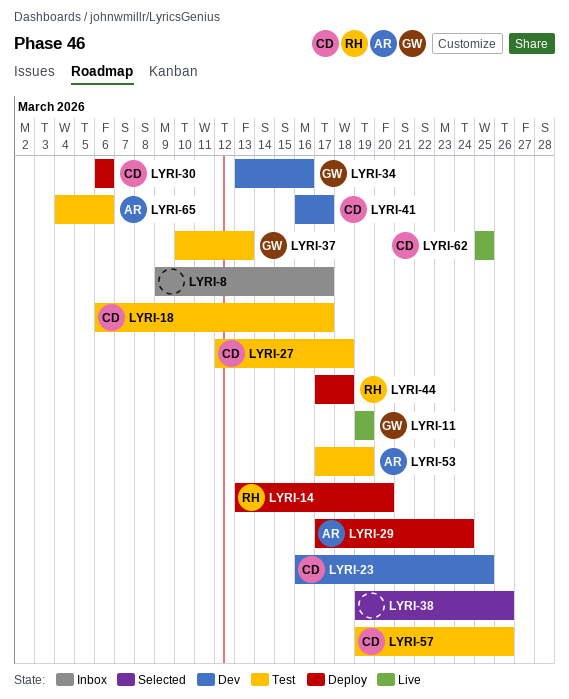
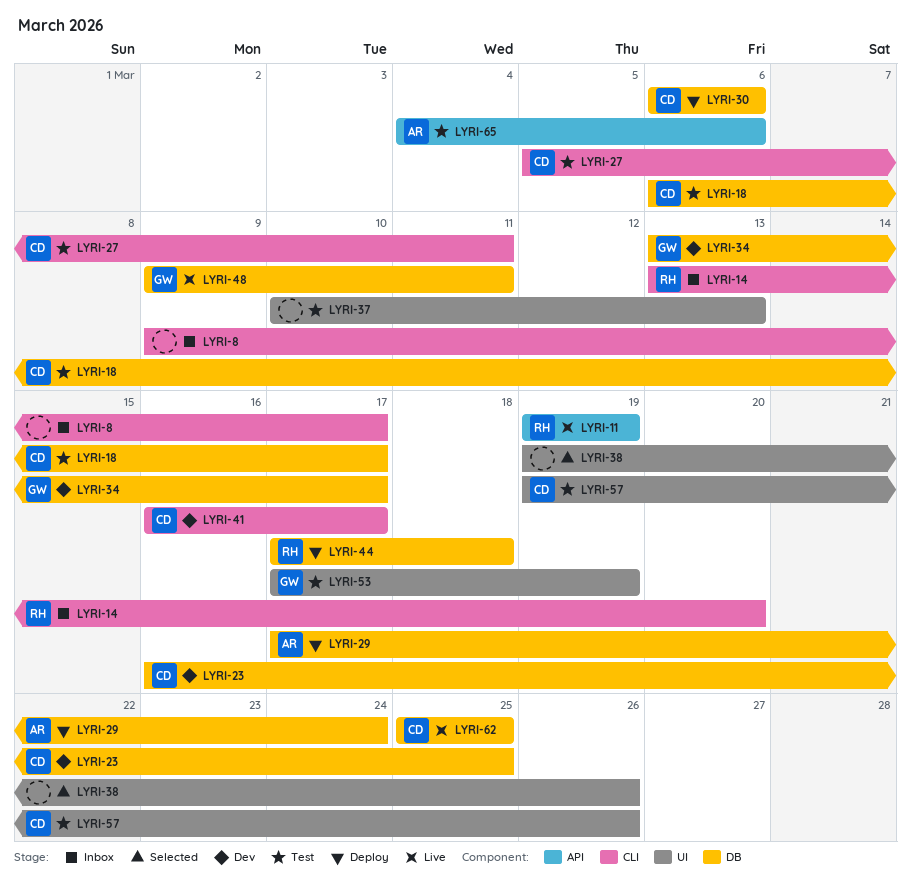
LYRI-11, owner: GW -> RH
LYRI-14, status: Deploy -> Inbox
LYRI-27, start: Mar 12 -> Mar 5
LYRI-27, due: Mar 18 -> Mar 11
LYRI-34, due: Mar 16 -> Mar 17
LYRI-37, owner: GW -> none
LYRI-48: none -> present
LYRI-53, owner: AR -> GW

